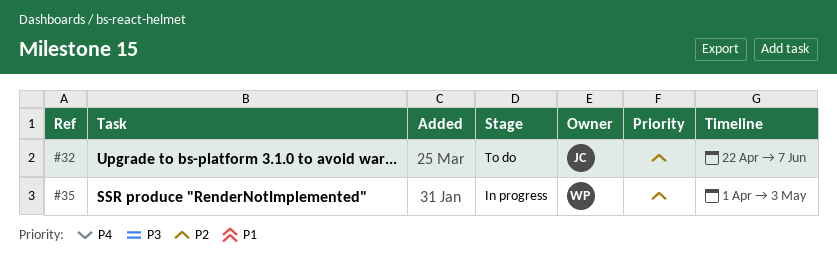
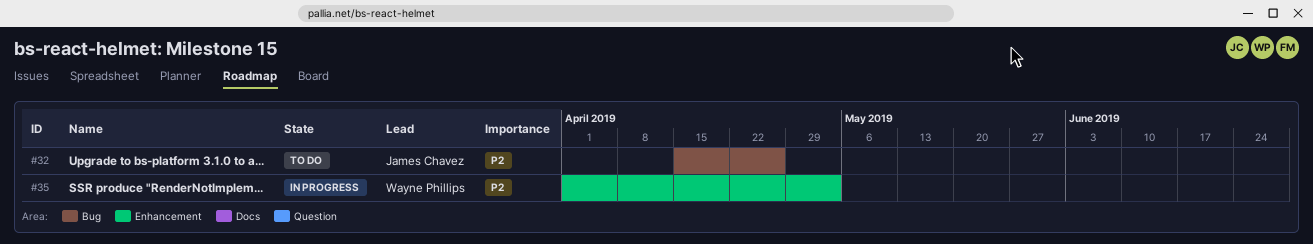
#32, start: Apr 22 -> Apr 15
#32, due: Jun 7 -> Apr 26

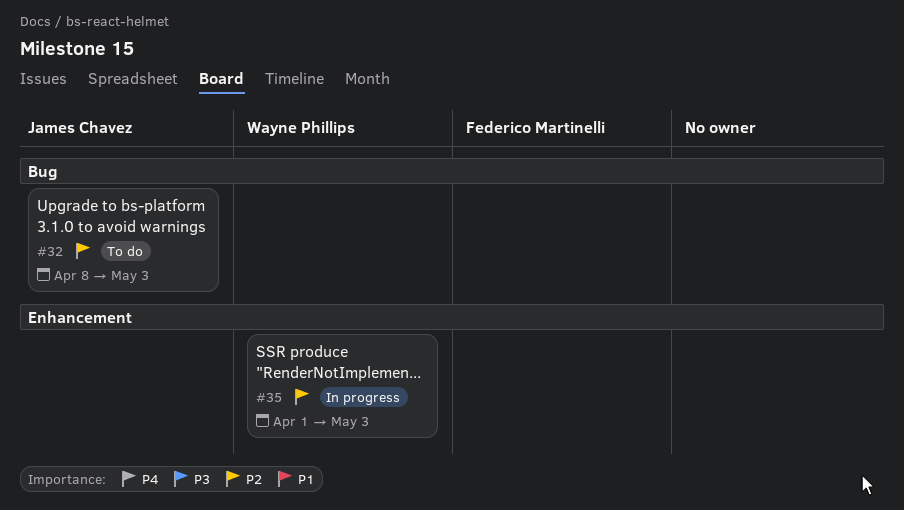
#32, start: Apr 15 -> Apr 8
#32, due: Apr 26 -> May 3

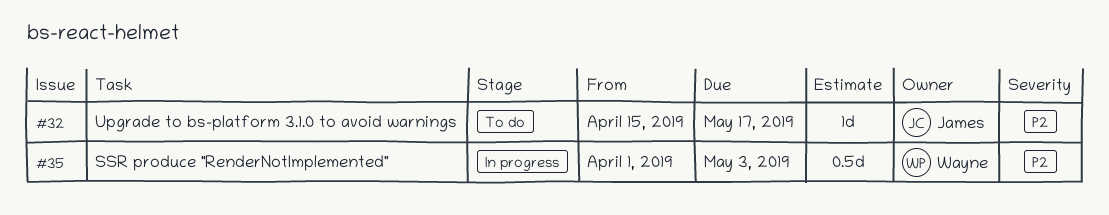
#32, start: Apr 8 -> Apr 15
#32, due: May 3 -> May 17

